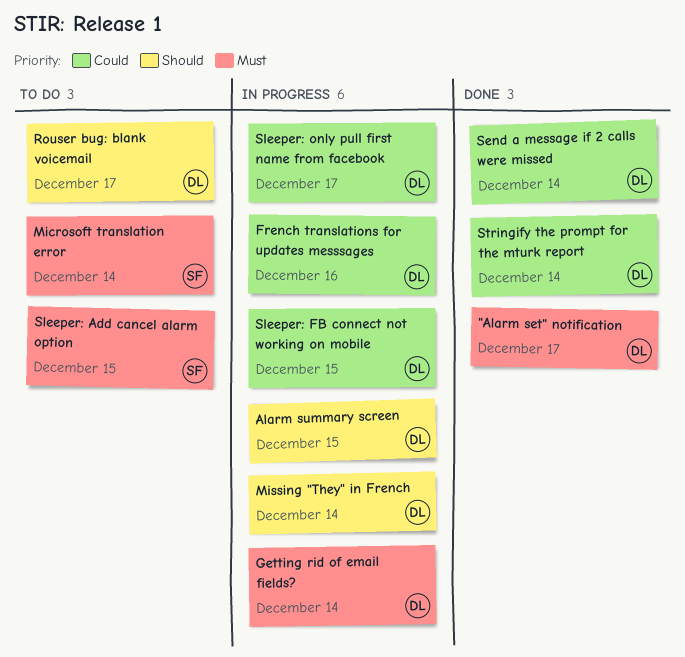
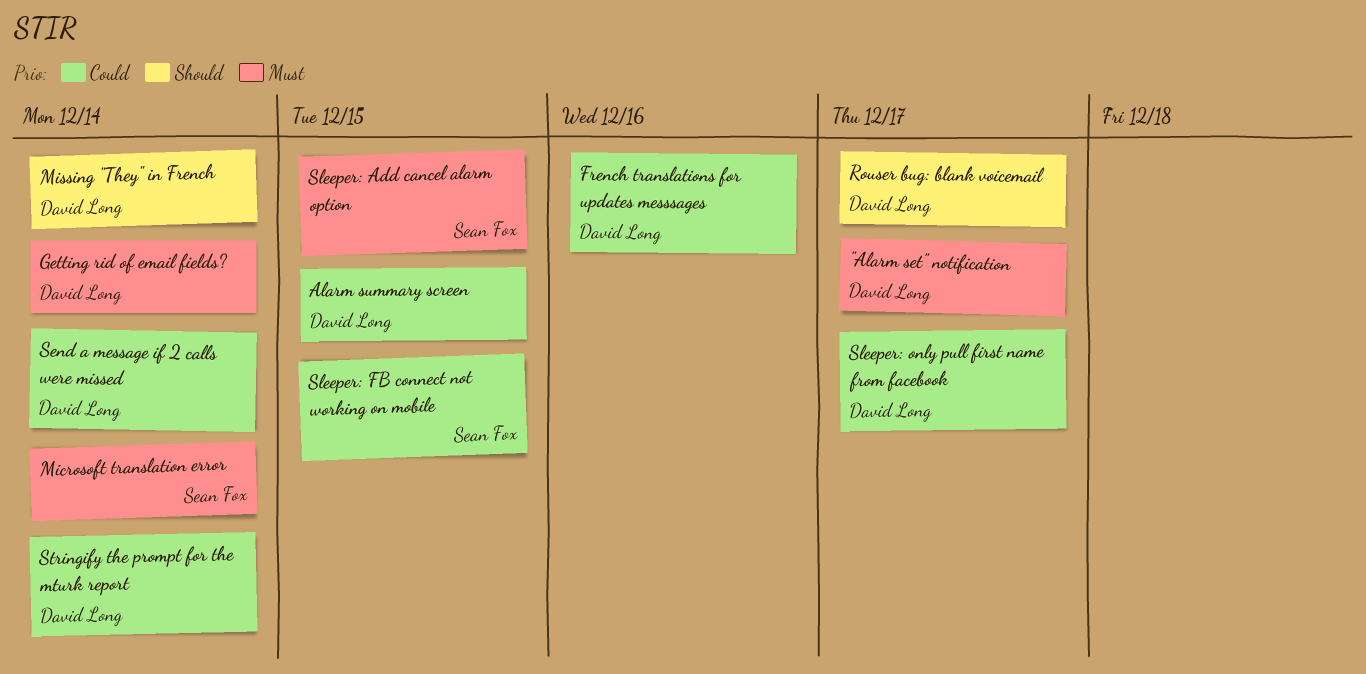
Alarm summary screen, priority: Should -> Could
Sleeper: FB connect not working on mobile, owner: David Long -> Sean Fox

